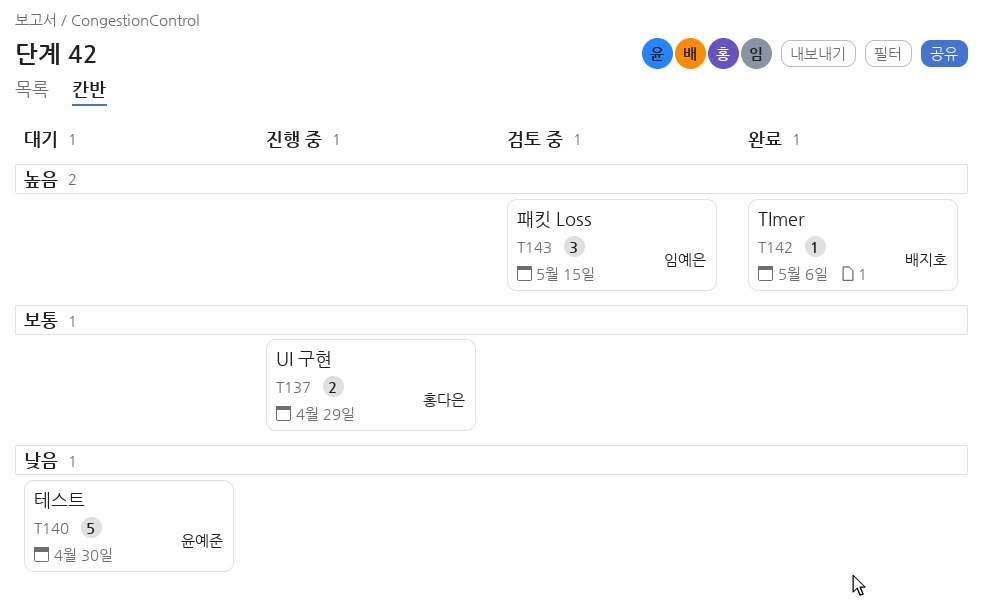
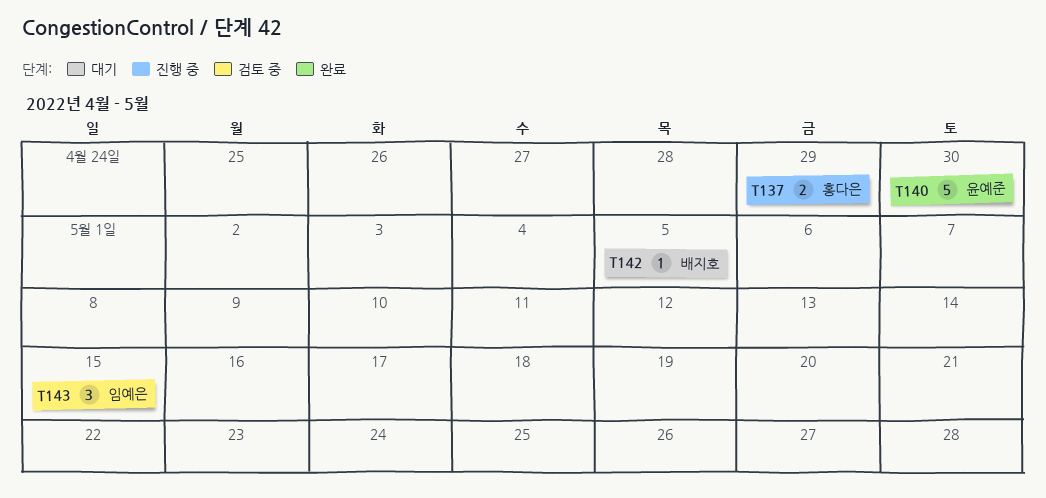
T140, status: 대기 -> 완료
T142, status: 완료 -> 대기
T142, due: May 6 -> May 5

